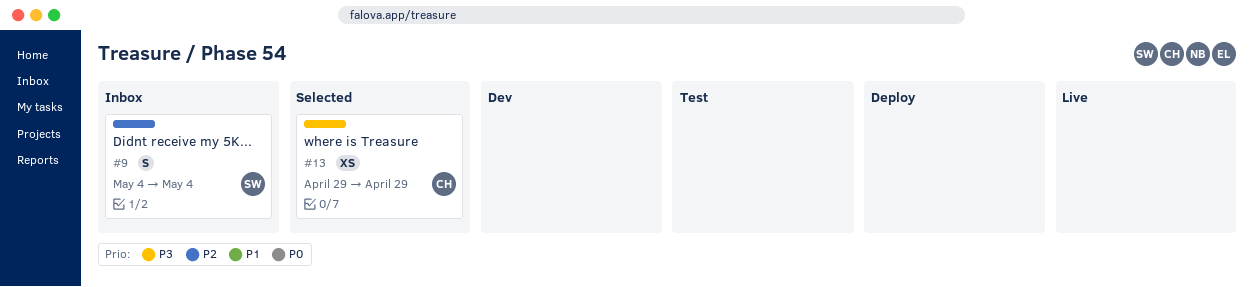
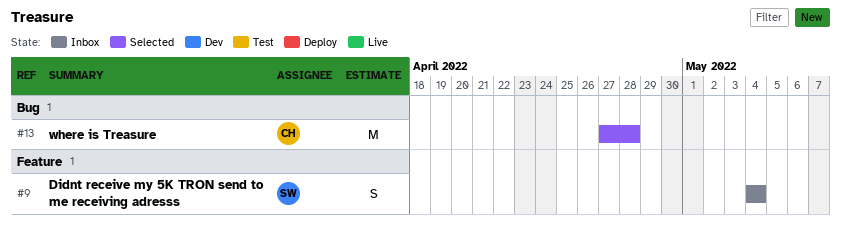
#13, estimate: XS -> M
#13, start: Apr 29 -> Apr 27
#13, due: Apr 29 -> Apr 28

